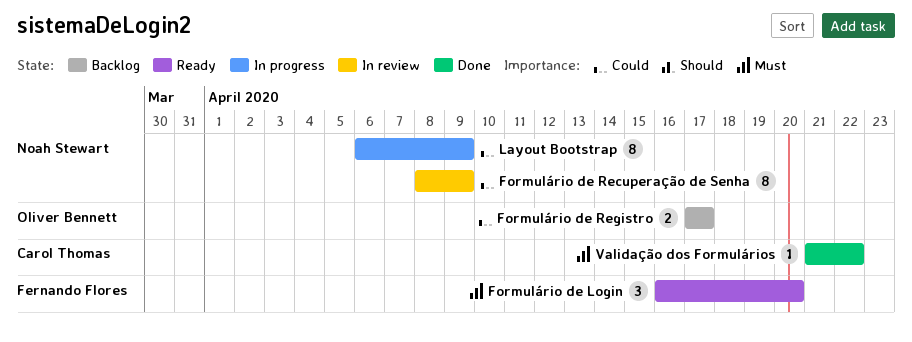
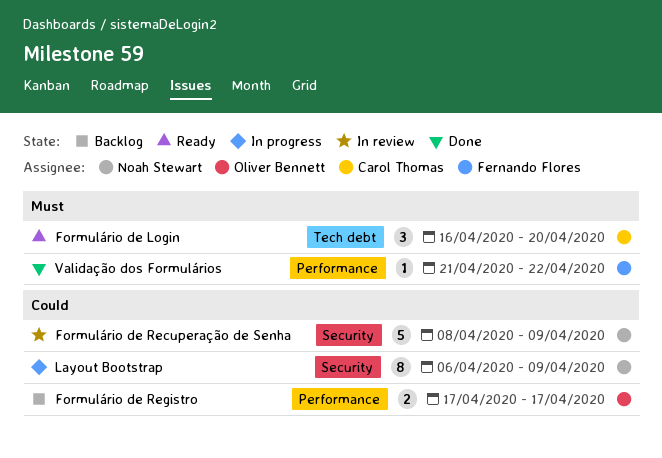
Formulário de Login, owner: Fernando Flores -> Carol Thomas
Formulário de Recuperação de Senha, estimate: 8 -> 5
Validação dos Formulários, owner: Carol Thomas -> Fernando Flores

